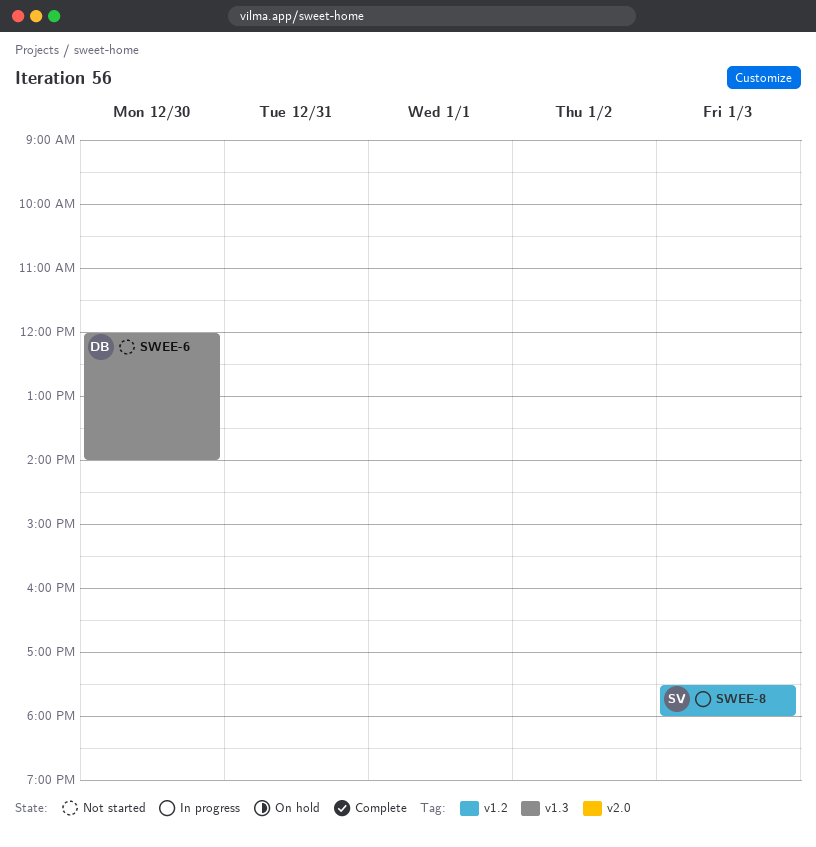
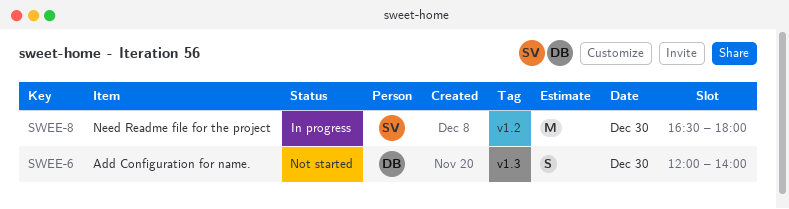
SWEE-8, day: Jan 3 -> Dec 30
SWEE-8, begins: 17:30 -> 16:30

